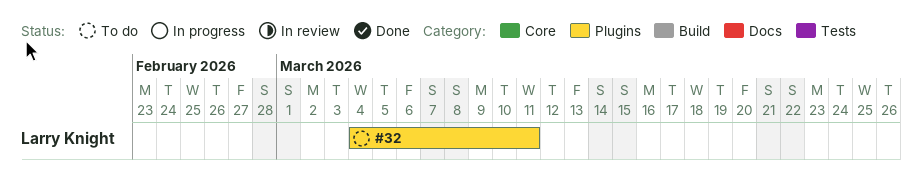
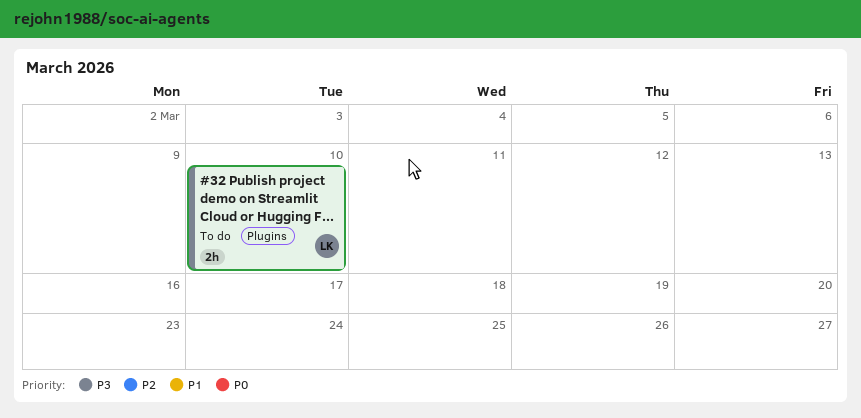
#32, due: Mar 11 -> Mar 10

